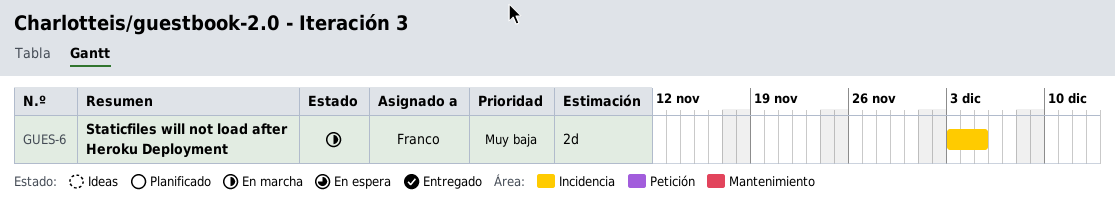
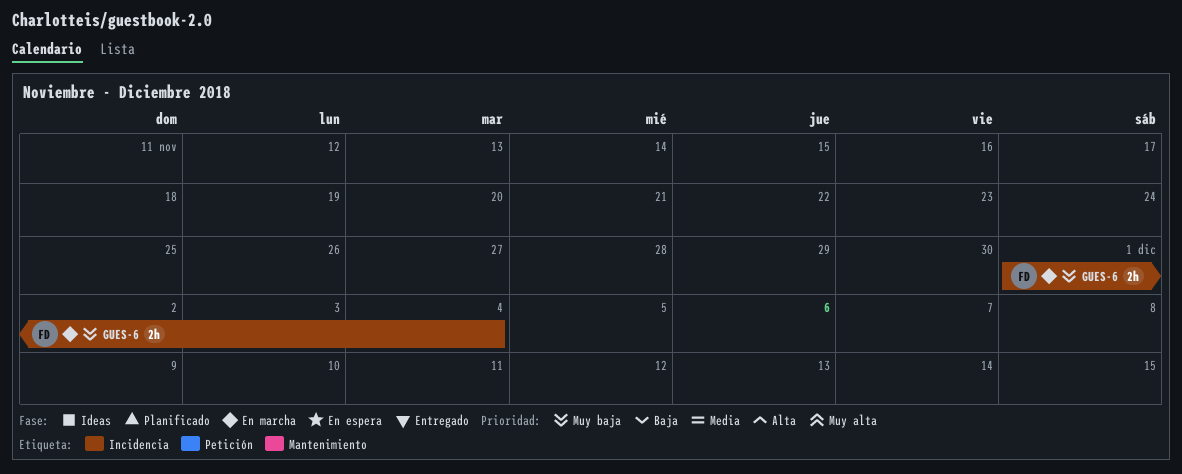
GUES-6, estimate: 2d -> 2h
GUES-6, start: Dec 3 -> Dec 1
GUES-6, due: Dec 5 -> Dec 4

